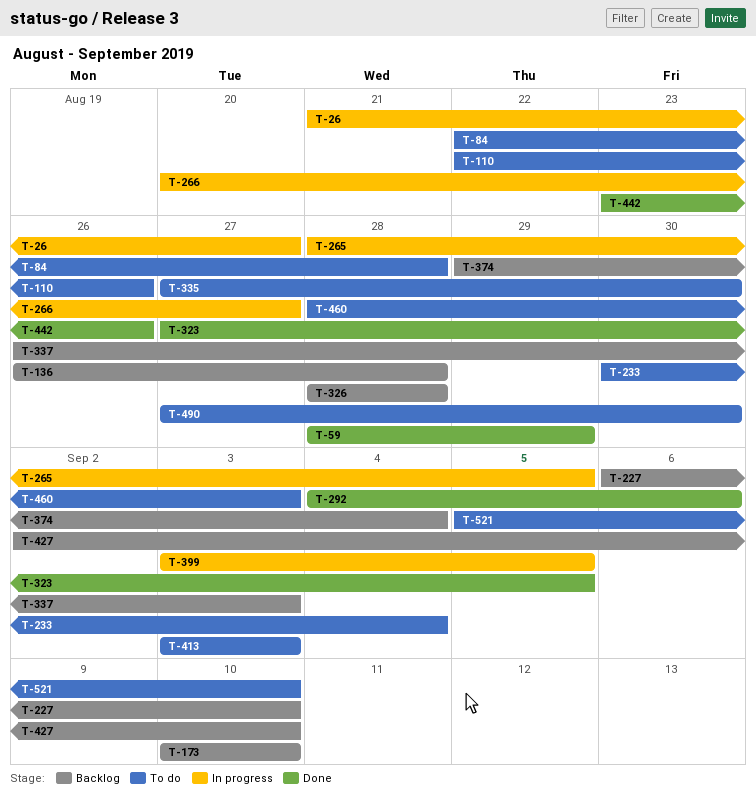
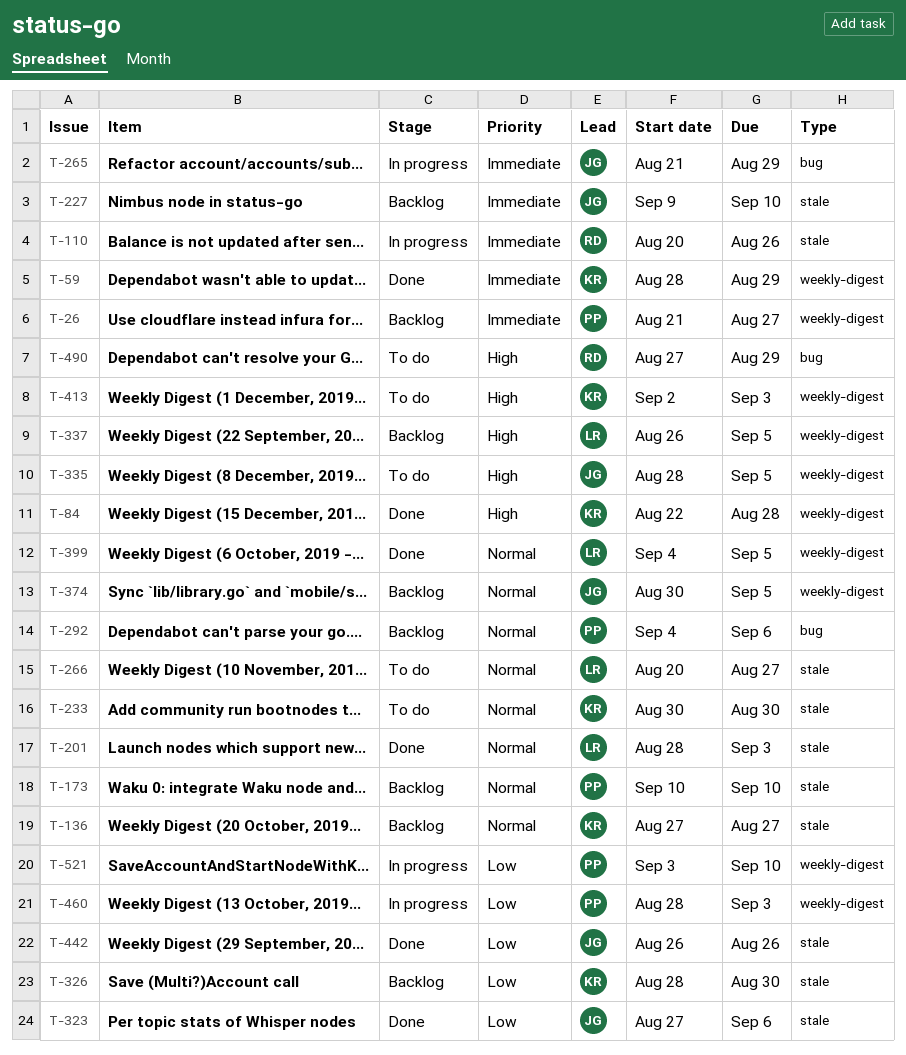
T-26, status: In progress -> Backlog
T-84, status: To do -> Done
T-110, status: To do -> In progress
T-110, start: Aug 22 -> Aug 20
T-136, start: Aug 26 -> Aug 27
T-136, due: Aug 28 -> Aug 27
T-201: none -> present
T-227, start: Sep 6 -> Sep 9
T-233, due: Sep 4 -> Aug 30
T-265, start: Aug 28 -> Aug 21
T-265, due: Sep 5 -> Aug 29
T-266, status: In progress -> To do
T-292, status: Done -> Backlog
T-323, due: Sep 5 -> Sep 6
T-326, due: Aug 28 -> Aug 30
T-335, start: Aug 27 -> Aug 28
T-335, due: Aug 30 -> Sep 5
T-337, due: Sep 3 -> Sep 5
T-374, start: Aug 29 -> Aug 30
T-374, due: Sep 4 -> Sep 5
T-399, status: In progress -> Done
T-399, start: Sep 3 -> Sep 4
T-413, start: Sep 3 -> Sep 2
T-427: present -> none
T-442, start: Aug 23 -> Aug 26
T-460, status: To do -> In progress
T-490, due: Aug 30 -> Aug 29
T-521, status: To do -> In progress
T-521, start: Sep 5 -> Sep 3

